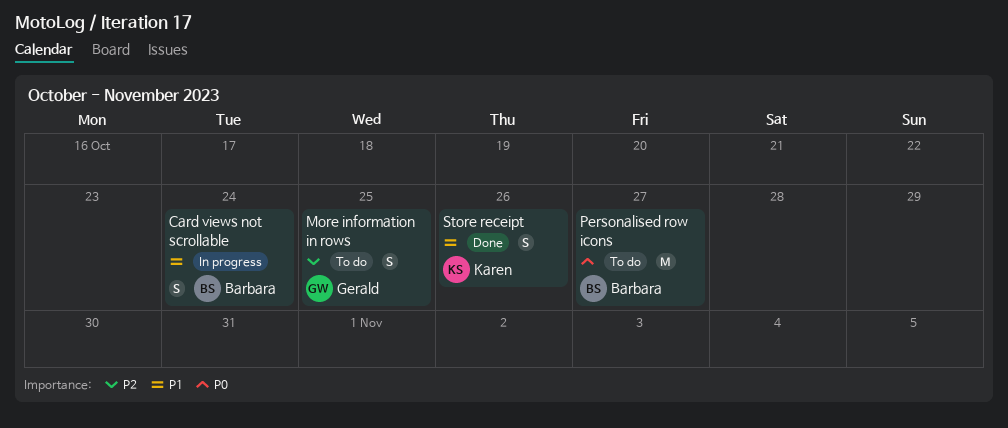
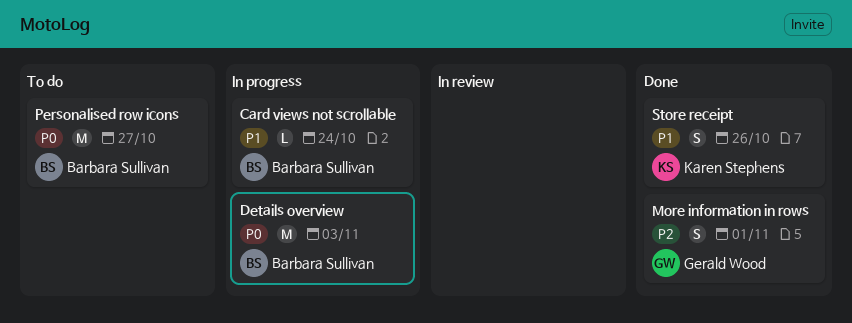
Card views not scrollable, estimate: S -> L
Details overview: none -> present
More information in rows, status: To do -> Done
More information in rows, due: Oct 25 -> Nov 1

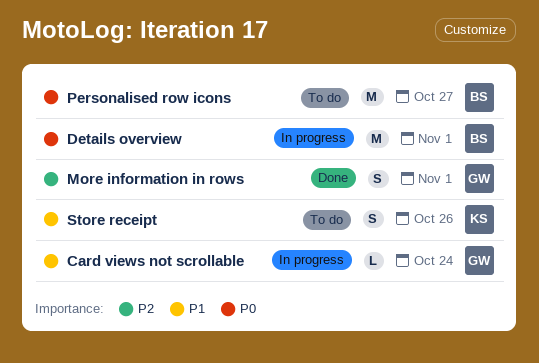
Card views not scrollable, owner: Barbara Sullivan -> Gerald Wood
Details overview, due: Nov 3 -> Nov 1
Store receipt, status: Done -> To do

